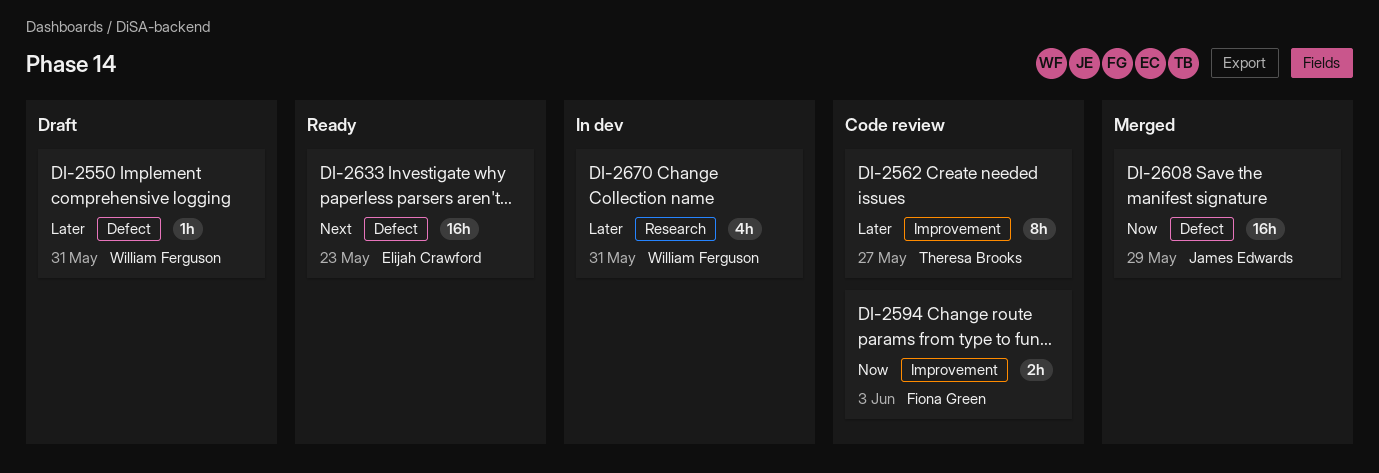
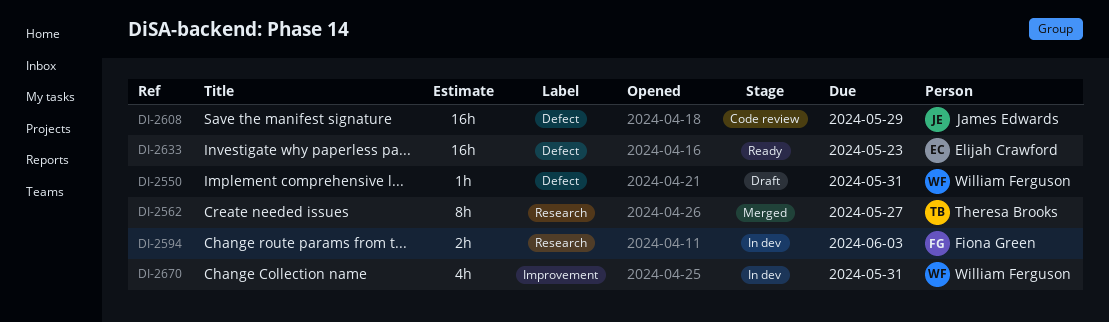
DI-2562, status: Code review -> Merged
DI-2562, label: Improvement -> Research
DI-2594, status: Code review -> In dev
DI-2594, label: Improvement -> Research
DI-2608, status: Merged -> Code review
DI-2670, label: Research -> Improvement

